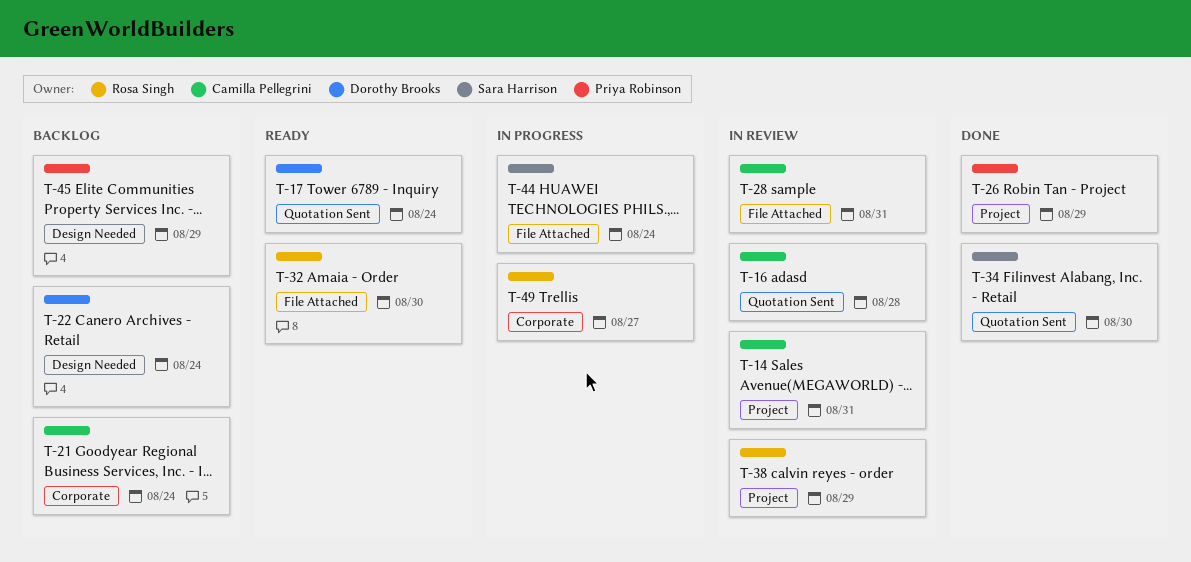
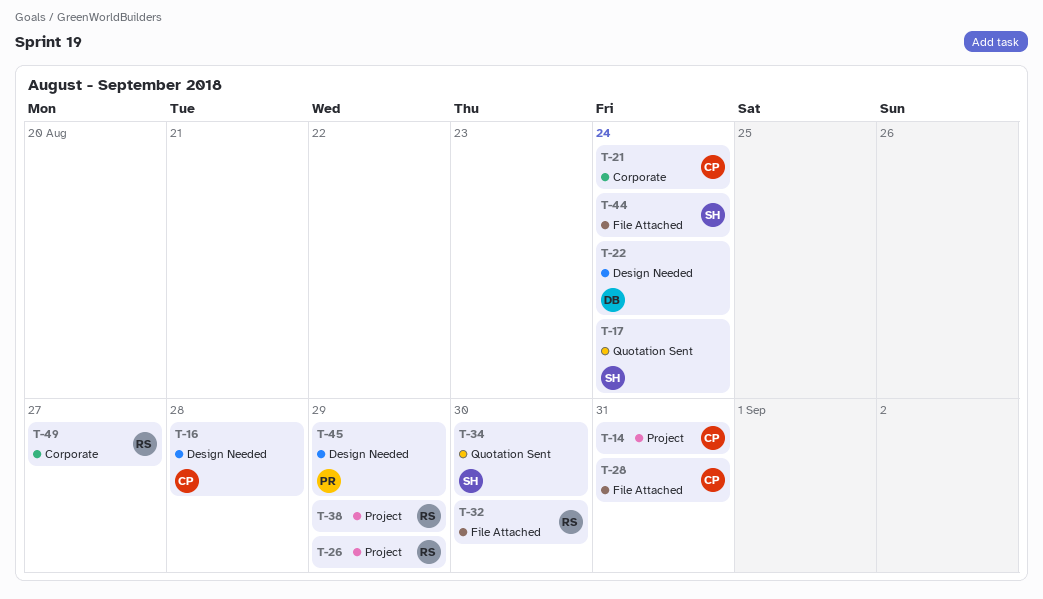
T-16, label: Quotation Sent -> Design Needed
T-17, owner: Dorothy Brooks -> Sara Harrison
T-26, owner: Priya Robinson -> Rosa Singh

